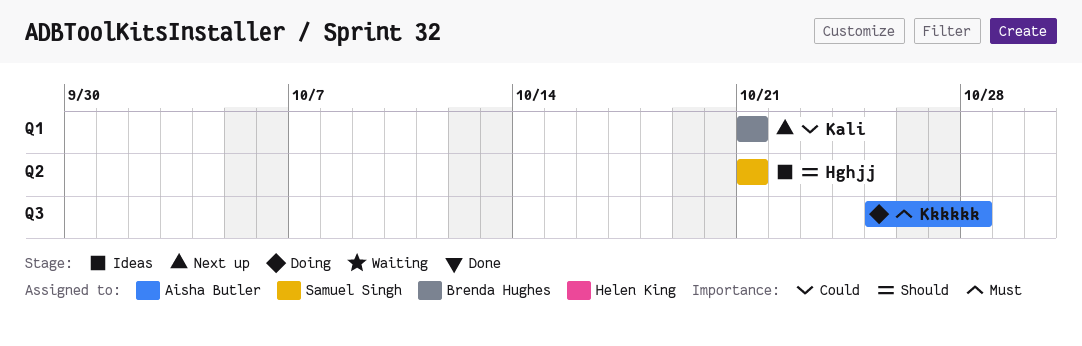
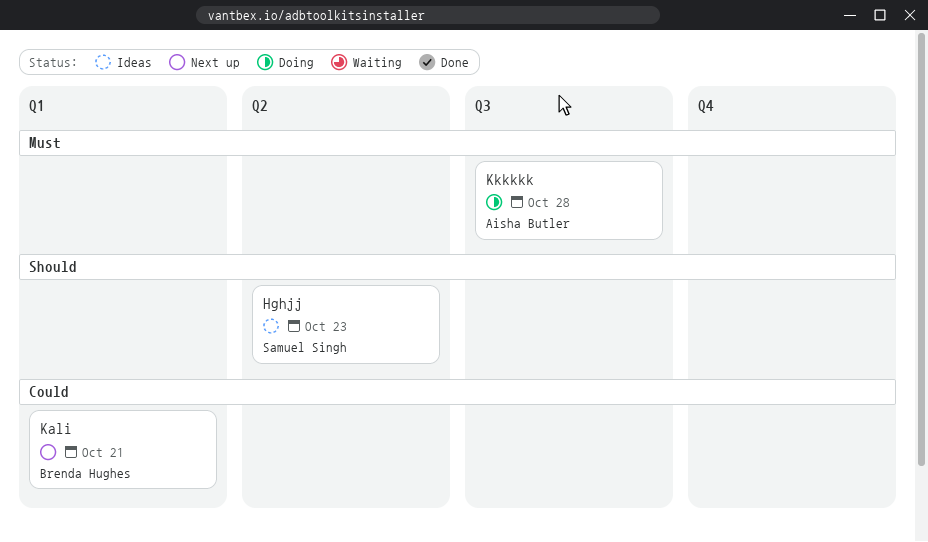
Hghjj, due: Oct 21 -> Oct 23

